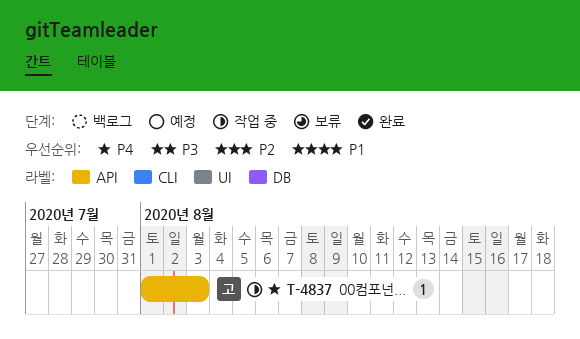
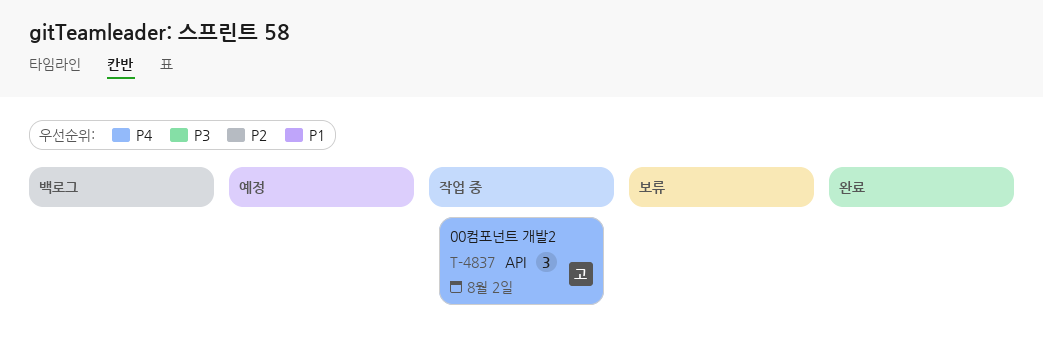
T-4837, estimate: 1 -> 3
T-4837, due: Aug 3 -> Aug 2

